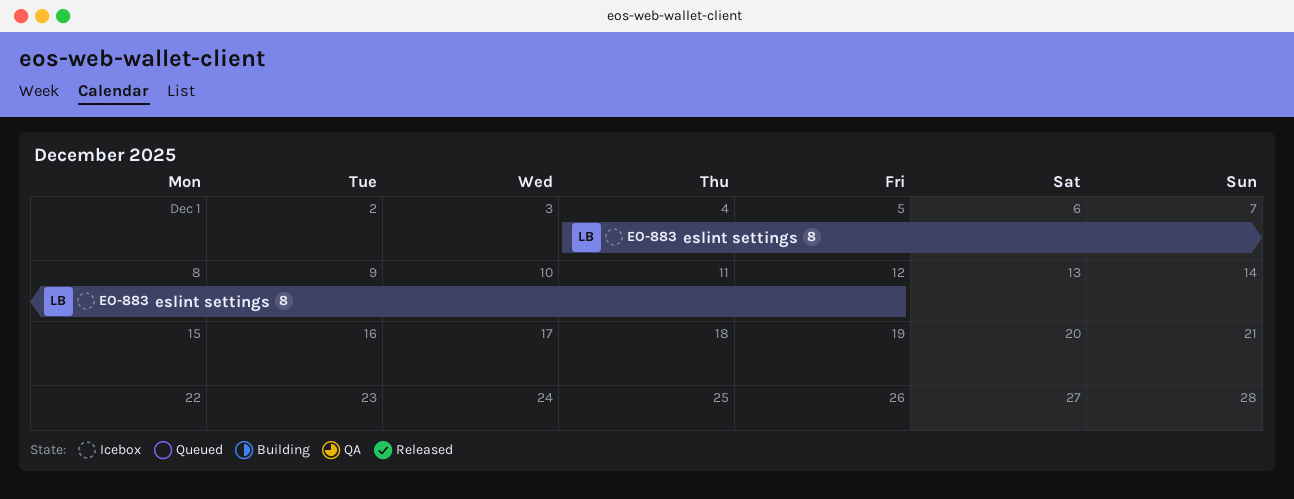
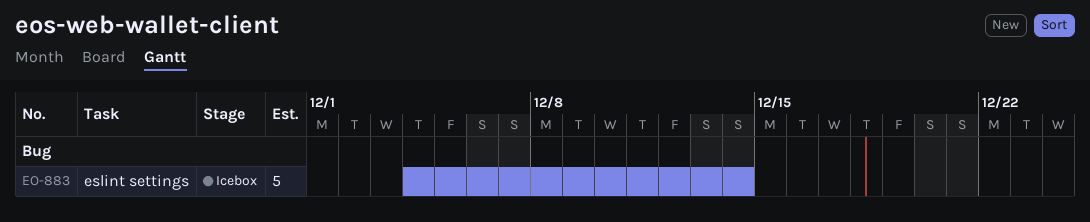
EO-883, estimate: 8 -> 5
EO-883, due: Dec 12 -> Dec 14

